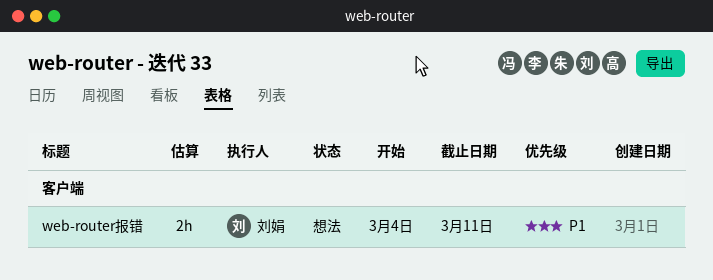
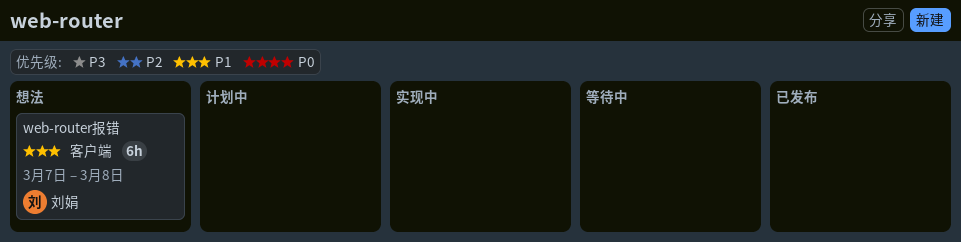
web-router报错, estimate: 2h -> 6h
web-router报错, start: Mar 4 -> Mar 7
web-router报错, due: Mar 11 -> Mar 8

